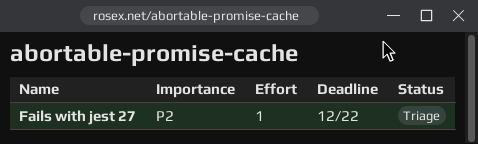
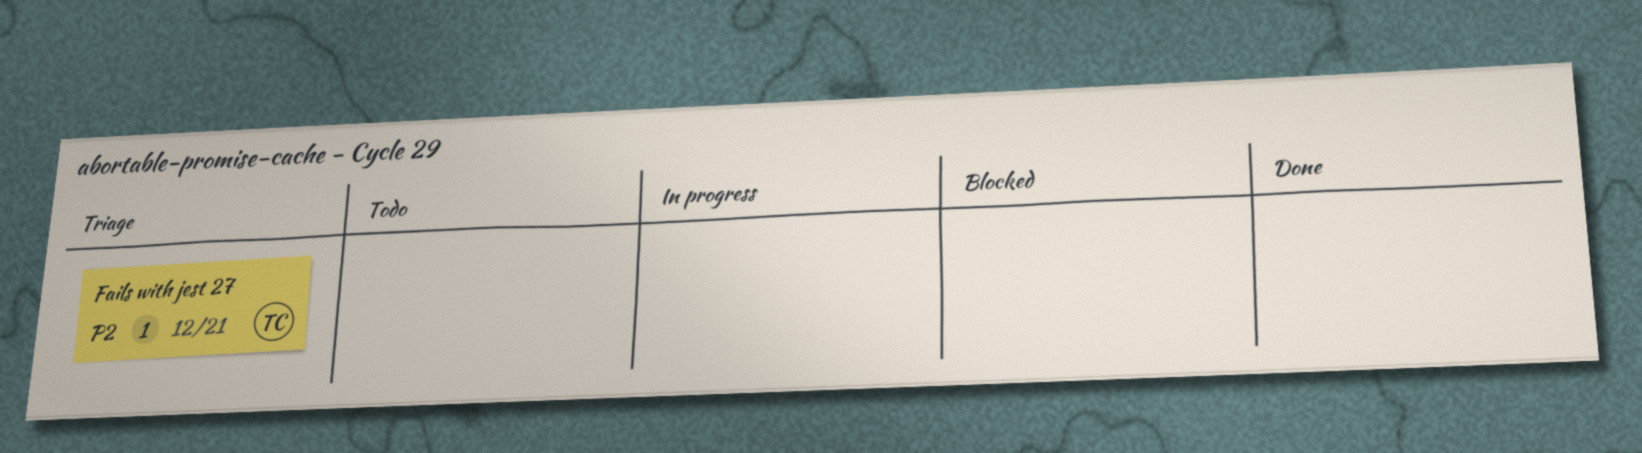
Fails with jest 27, due: Dec 22 -> Dec 21

